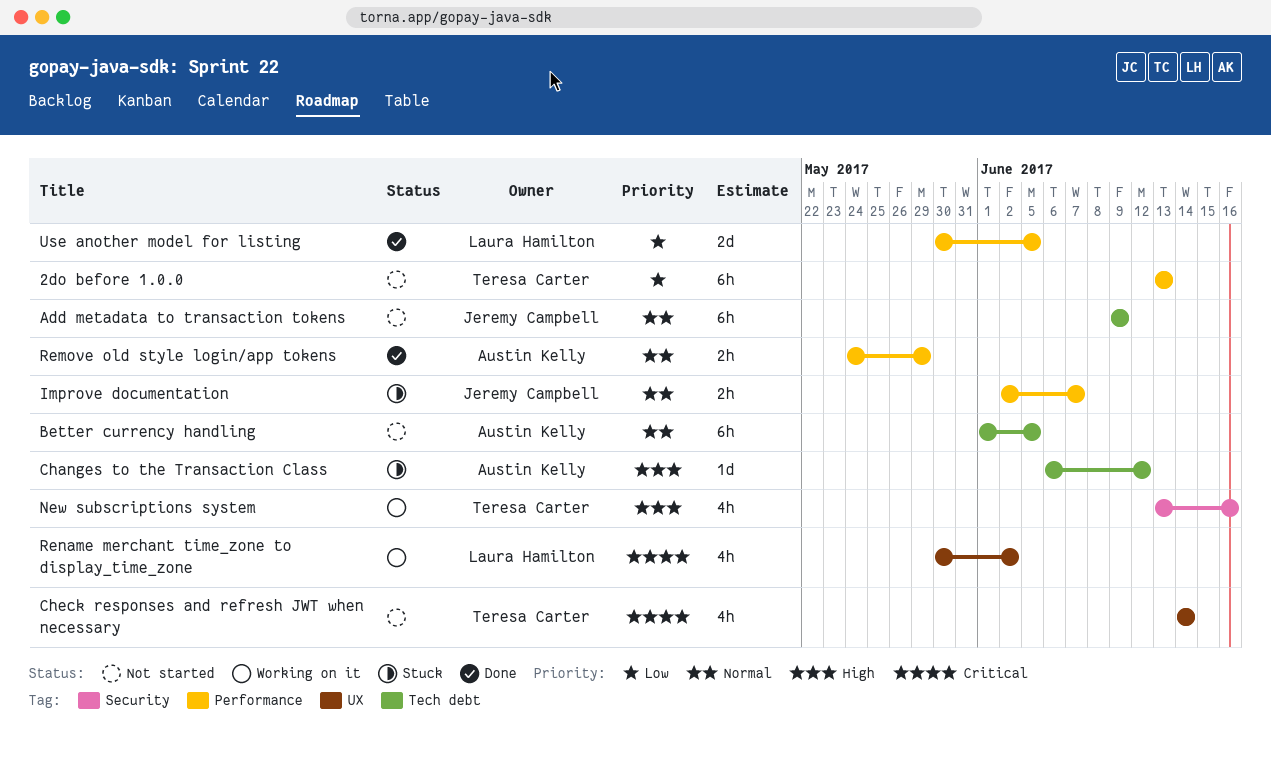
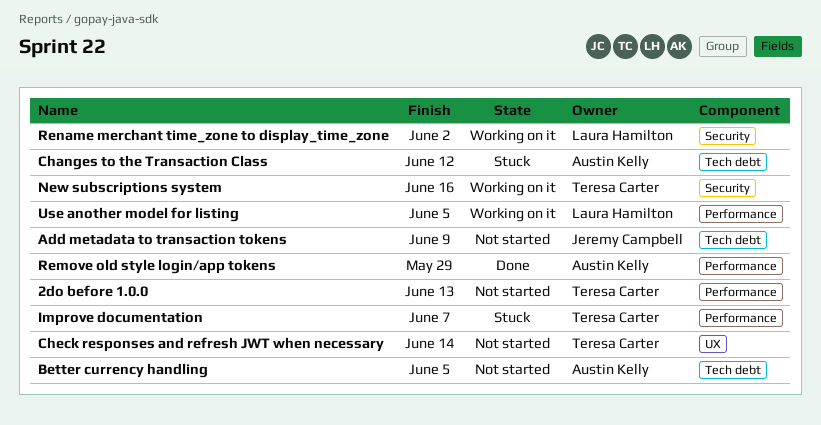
Improve documentation, owner: Jeremy Campbell -> Teresa Carter
Rename merchant time_zone to display_time_zone, label: UX -> Security
Use another model for listing, status: Done -> Working on it

